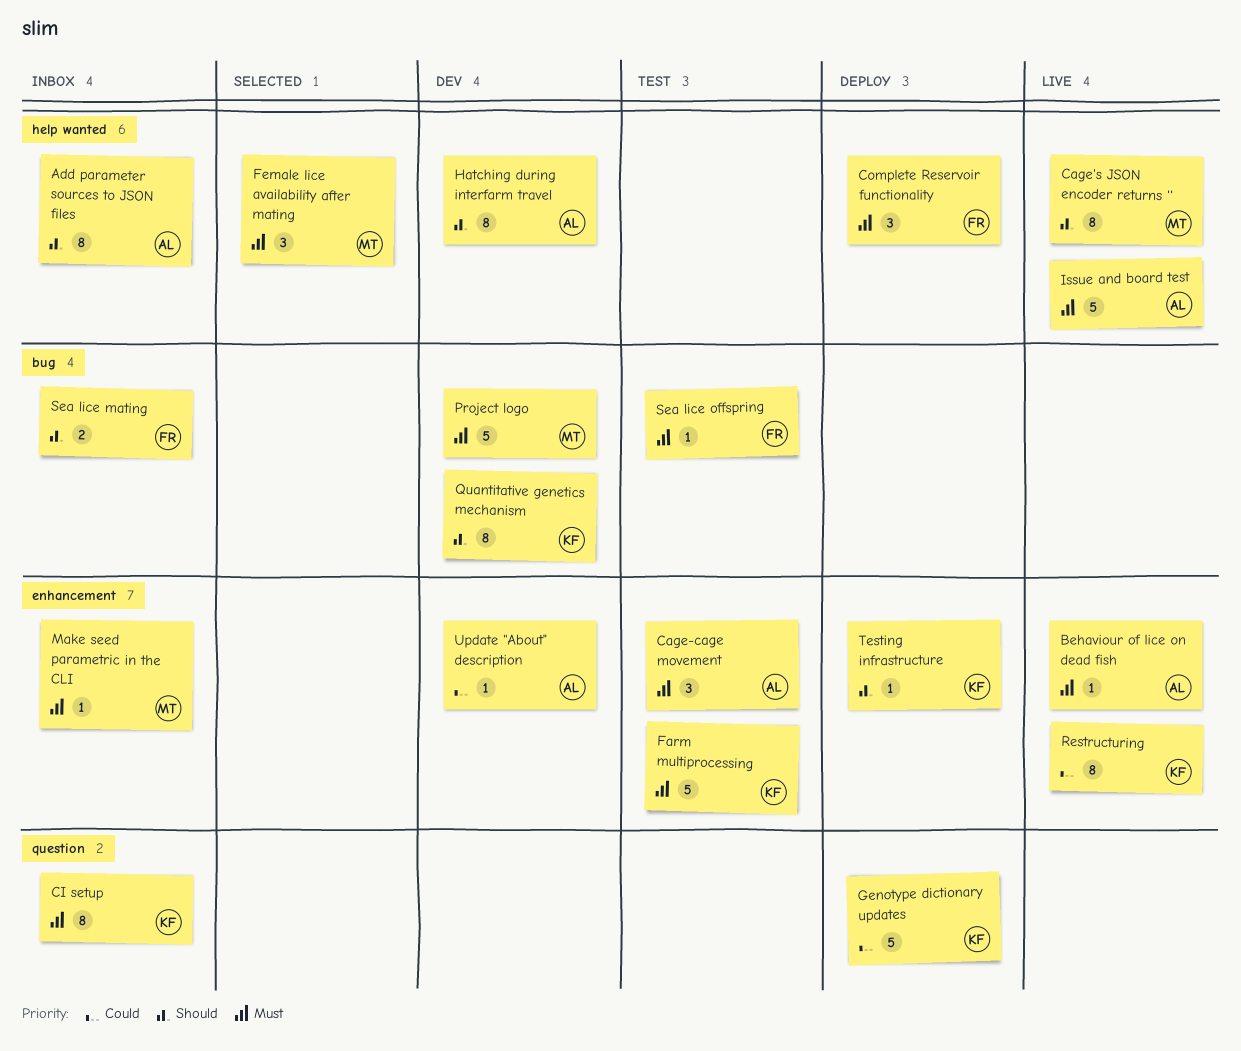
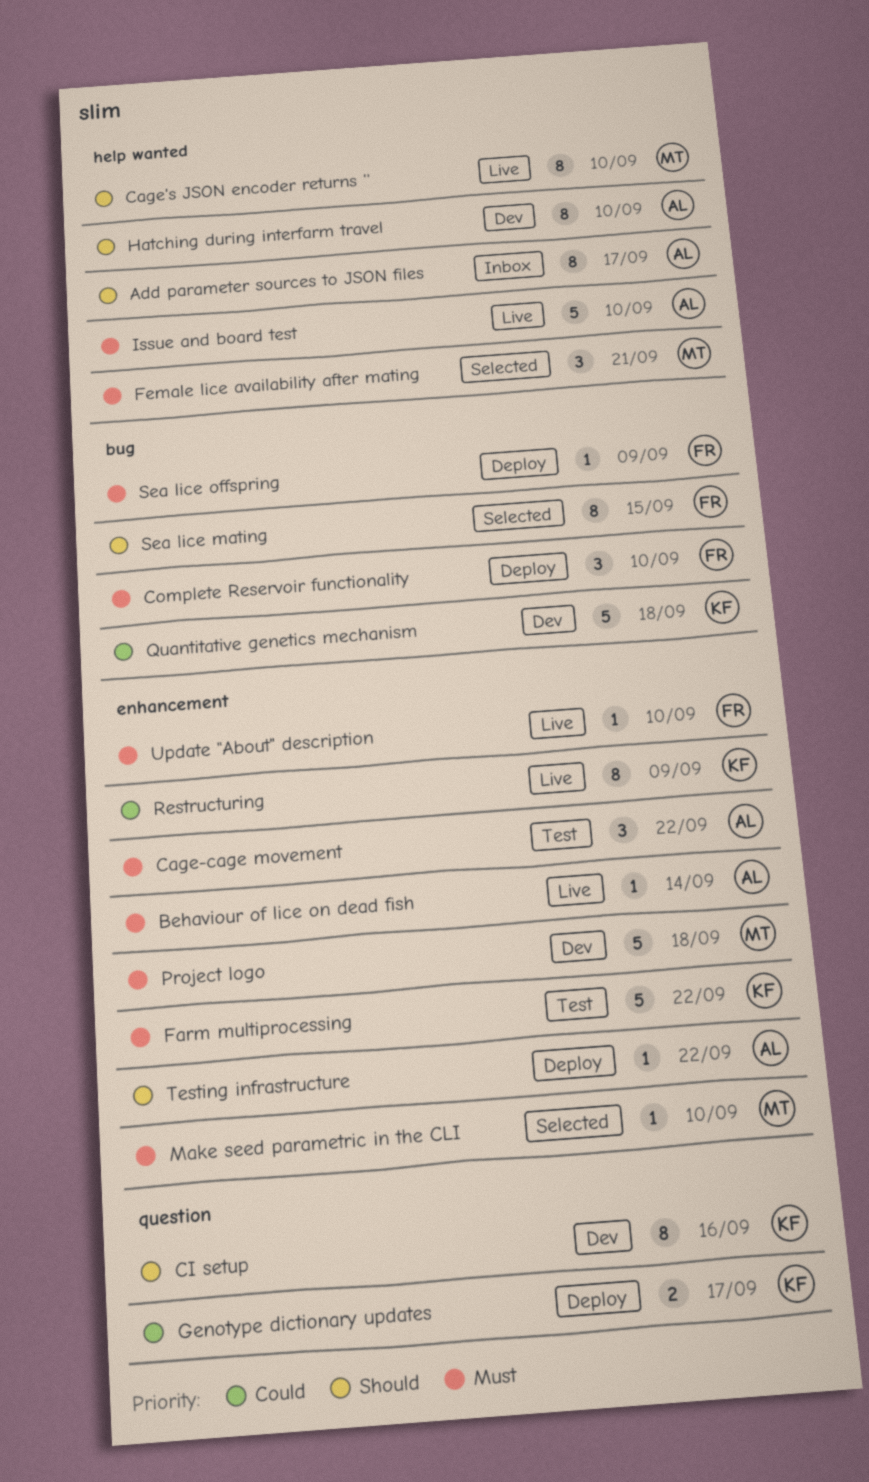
CI setup, status: Inbox -> Dev
CI setup, priority: Must -> Should
Complete Reservoir functionality, label: help wanted -> bug
Genotype dictionary updates, estimate: 5 -> 2
Make seed parametric in the CLI, status: Inbox -> Selected
Project logo, label: bug -> enhancement
Quantitative genetics mechanism, priority: Should -> Could
Quantitative genetics mechanism, estimate: 8 -> 5
Sea lice mating, status: Inbox -> Selected
Sea lice mating, estimate: 2 -> 8
Sea lice offspring, status: Test -> Deploy
Testing infrastructure, owner: KF -> AL
Update "About" description, status: Dev -> Live
Update "About" description, owner: AL -> FR
Update "About" description, priority: Could -> Must

